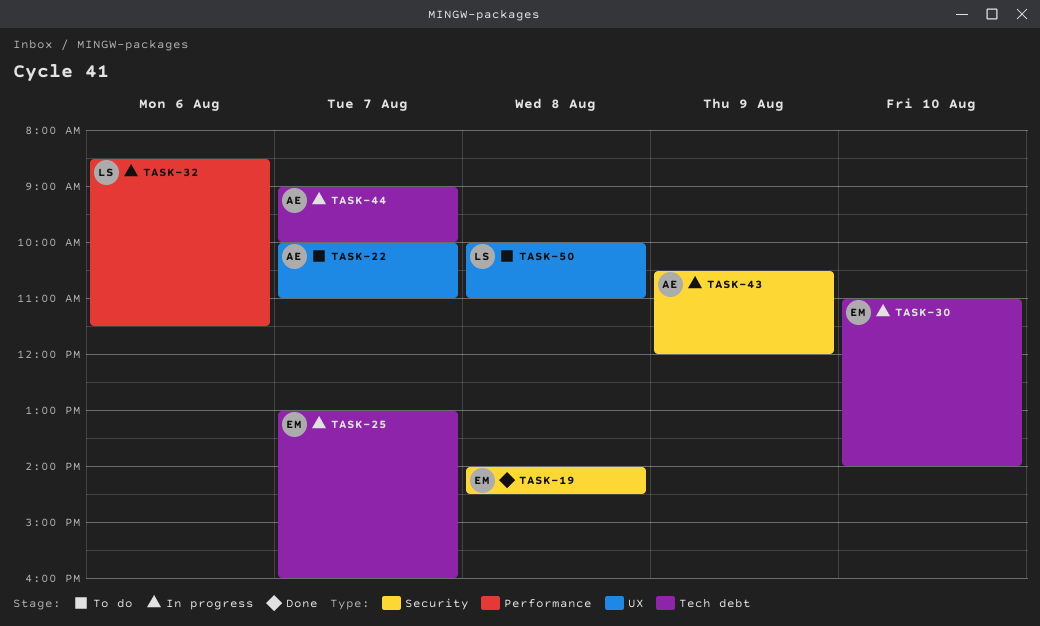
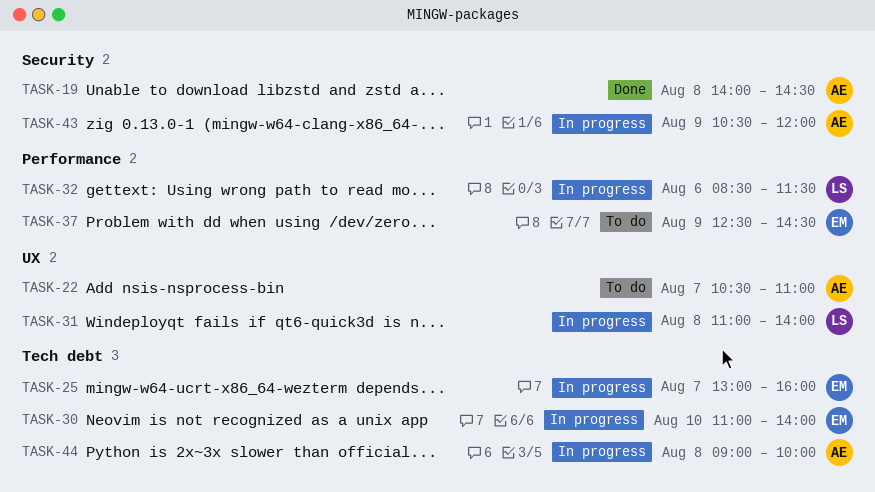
TASK-19, owner: EM -> AE
TASK-22, begins: 10:00 -> 10:30
TASK-31: none -> present
TASK-37: none -> present
TASK-44, day: Aug 7 -> Aug 8
TASK-50: present -> none

